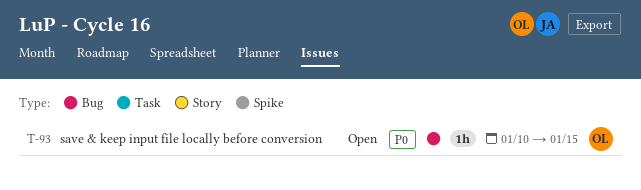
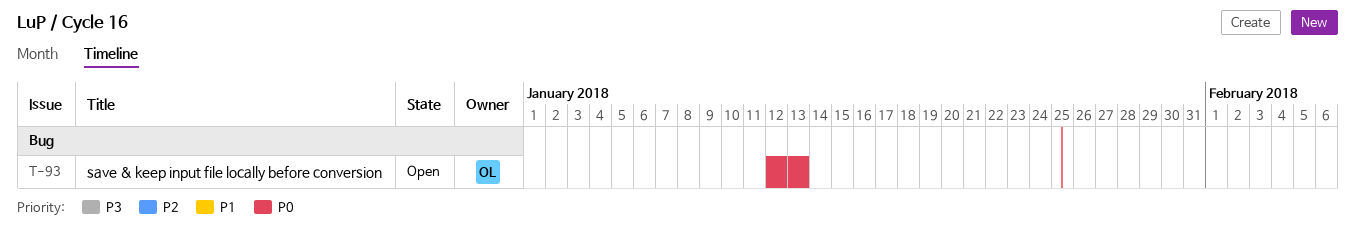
T-93, start: Jan 10 -> Jan 12
T-93, due: Jan 15 -> Jan 13

